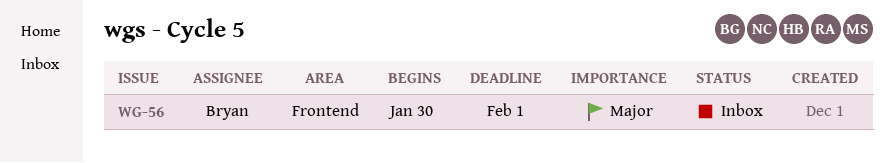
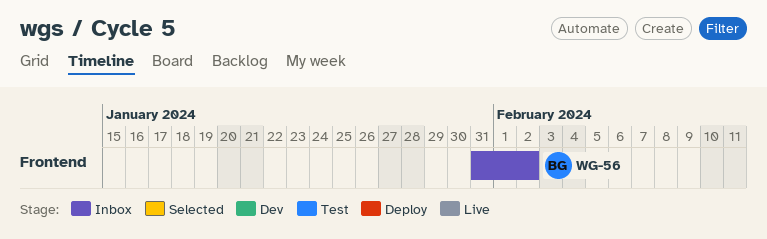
WG-56, start: Jan 30 -> Jan 31
WG-56, due: Feb 1 -> Feb 2

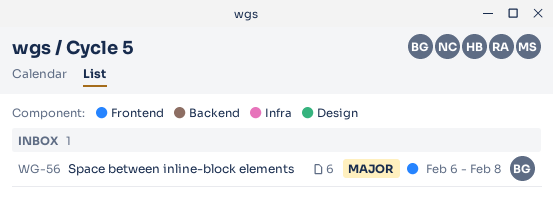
WG-56, start: Jan 31 -> Feb 6
WG-56, due: Feb 2 -> Feb 8

